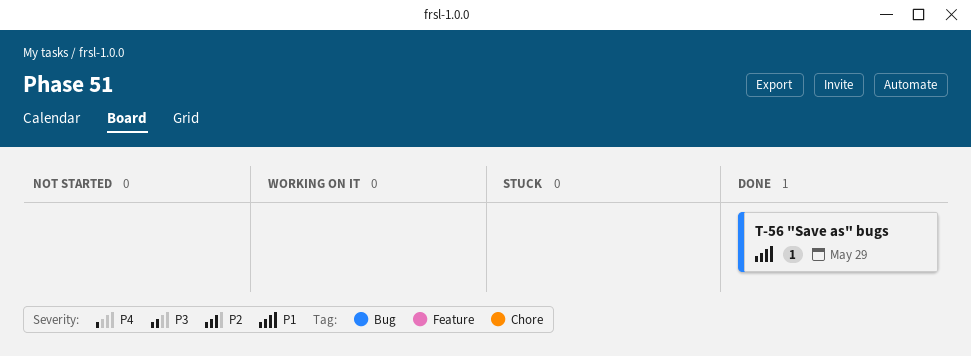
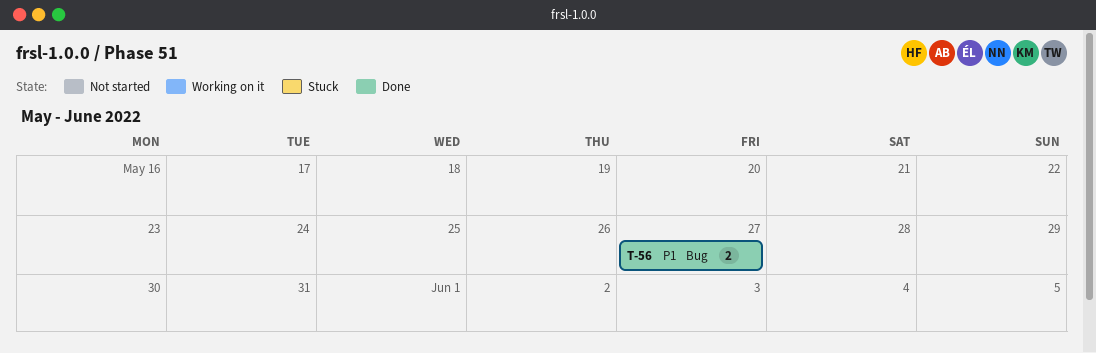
T-56, estimate: 1 -> 2
T-56, due: May 29 -> May 27

